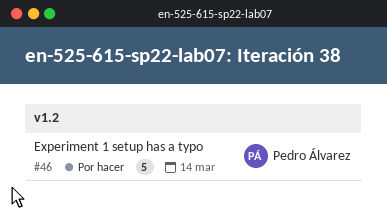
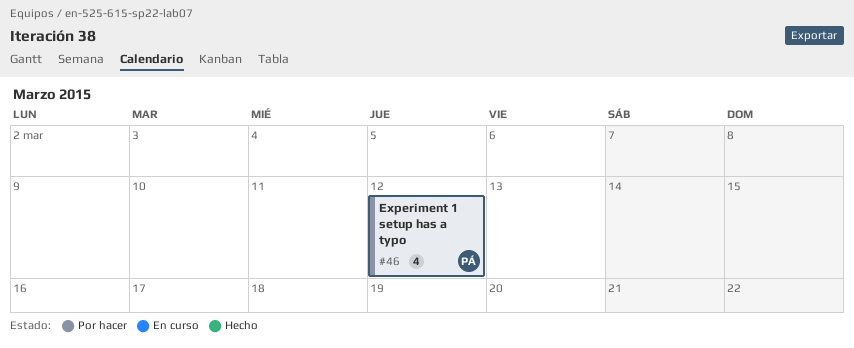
#46, estimate: 5 -> 4
#46, due: Mar 14 -> Mar 12

